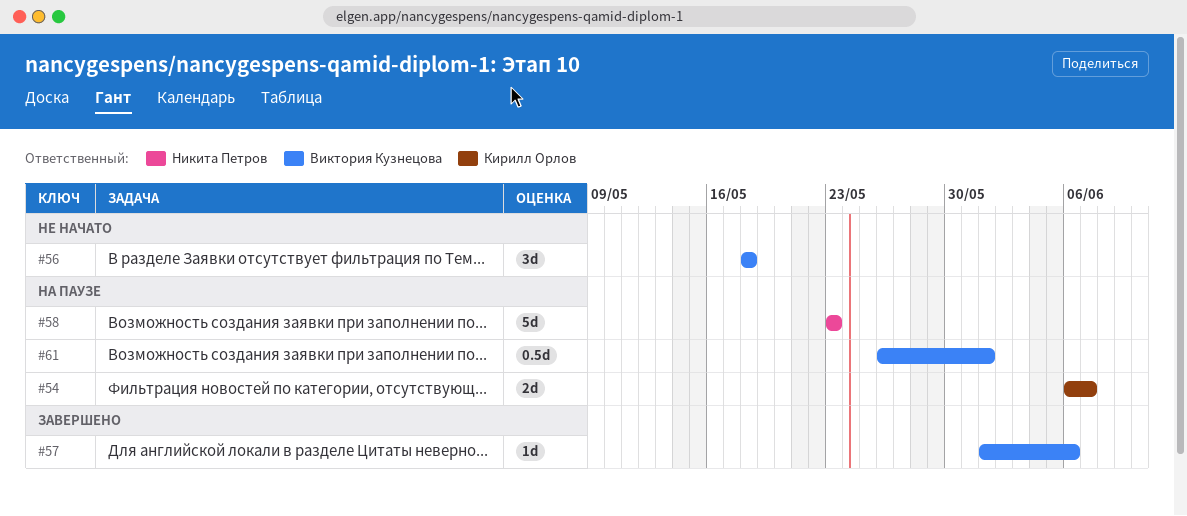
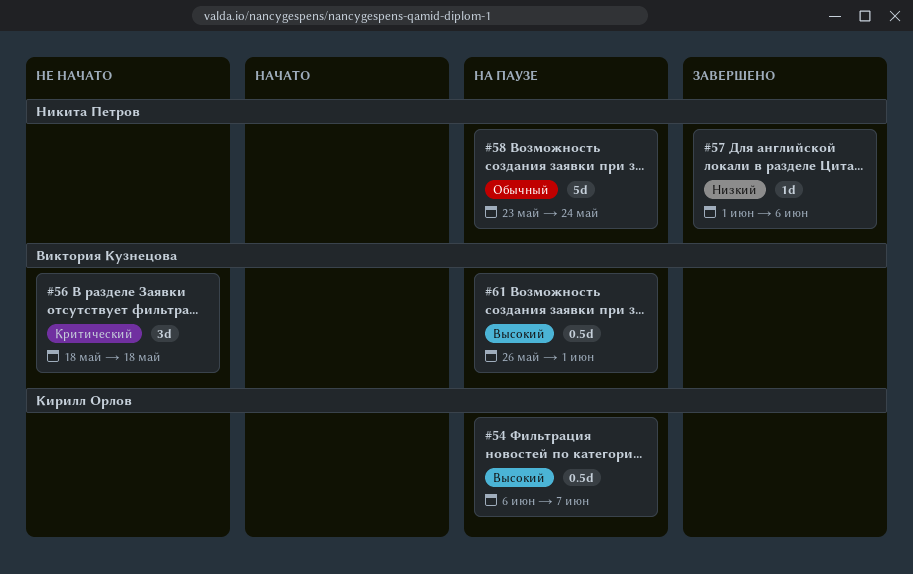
#54, estimate: 2d -> 0.5d
#57, owner: Виктория Кузнецова -> Никита Петров
#58, due: May 23 -> May 24

